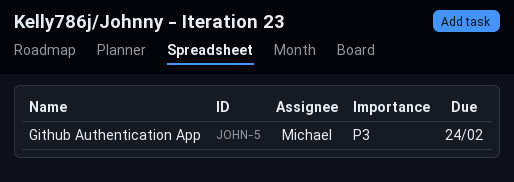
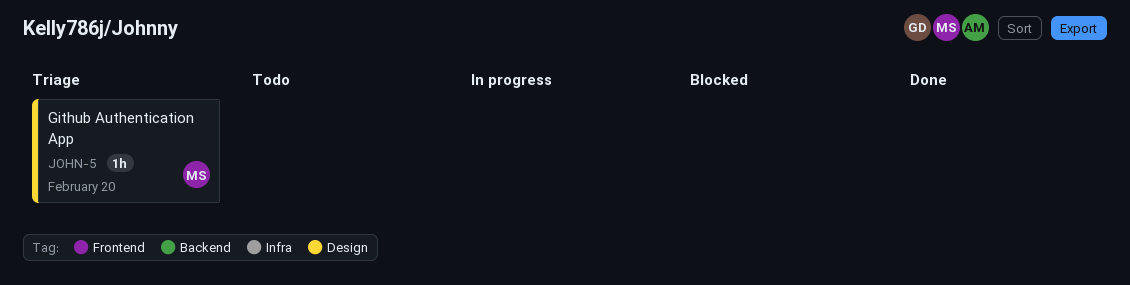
JOHN-5, due: Feb 24 -> Feb 20

